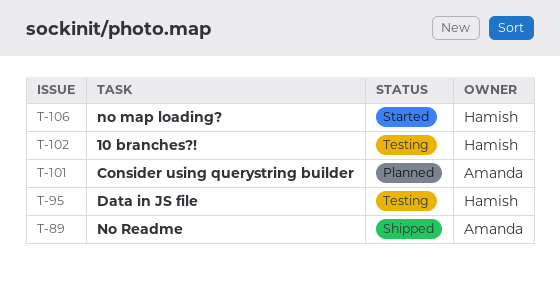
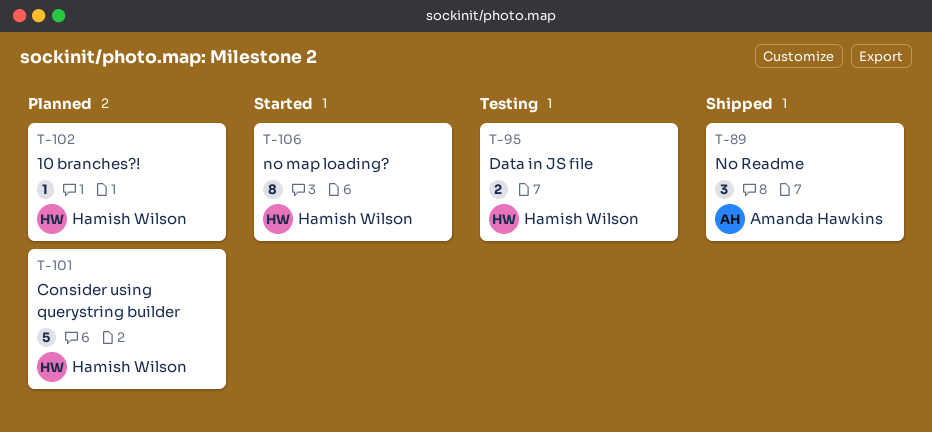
T-101, owner: Amanda Hawkins -> Hamish Wilson
T-102, status: Testing -> Planned

